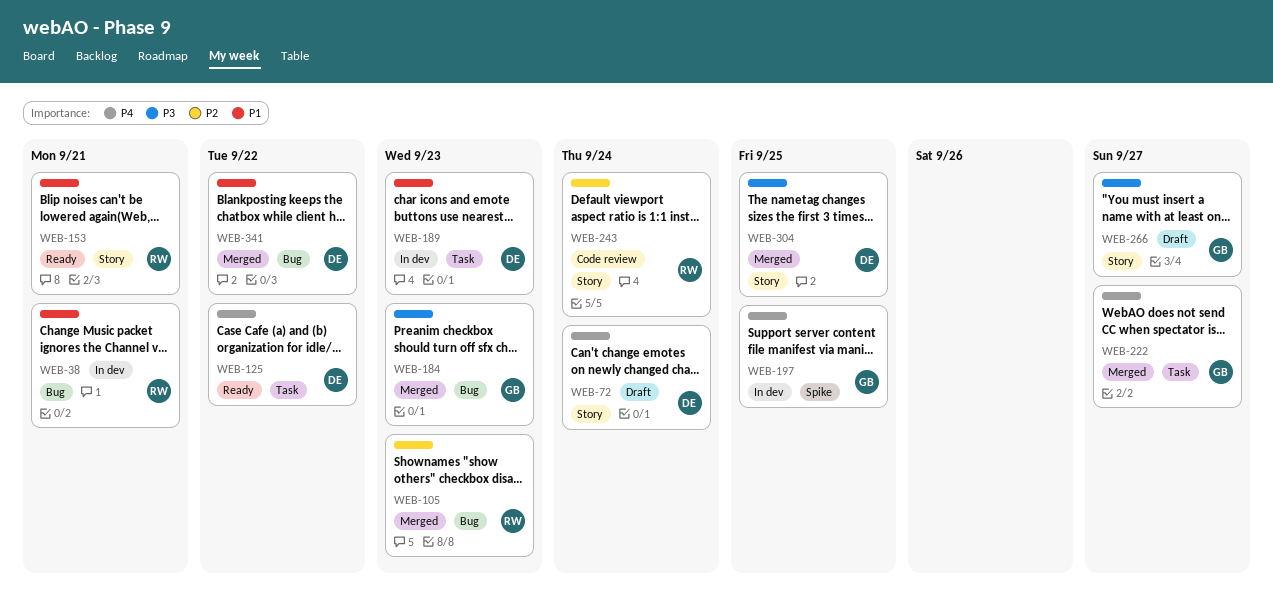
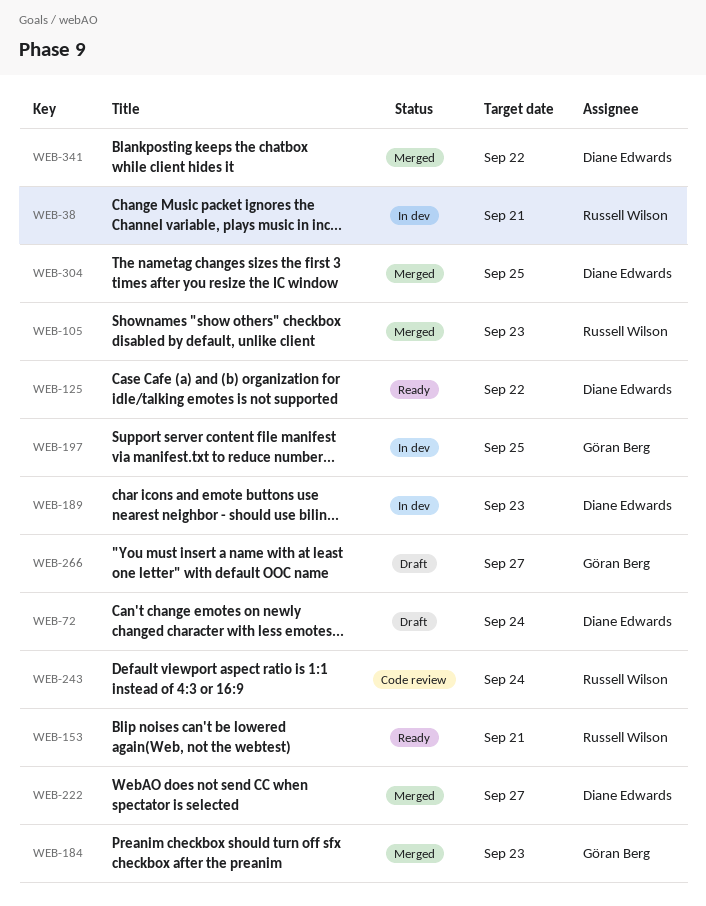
WEB-222, owner: Göran Berg -> Diane Edwards

